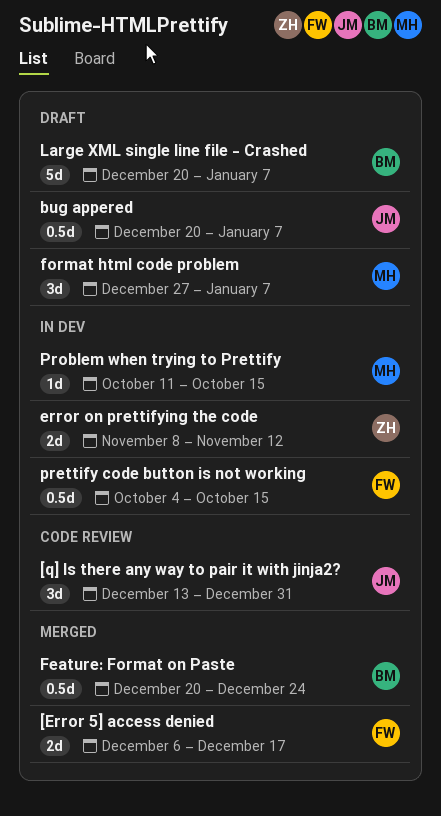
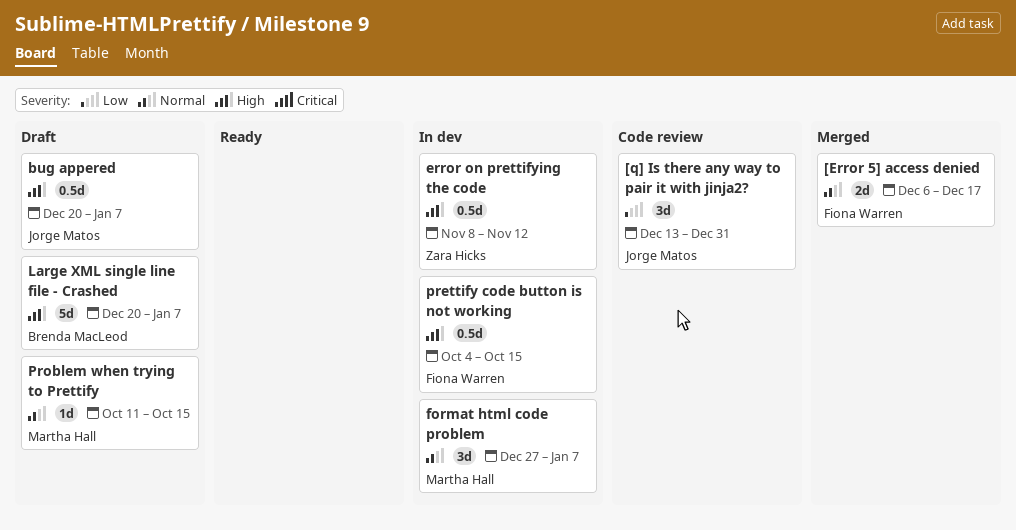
error on prettifying the code, estimate: 2d -> 0.5d
Feature: Format on Paste: present -> none
format html code problem, status: Draft -> In dev
Problem when trying to Prettify, status: In dev -> Draft

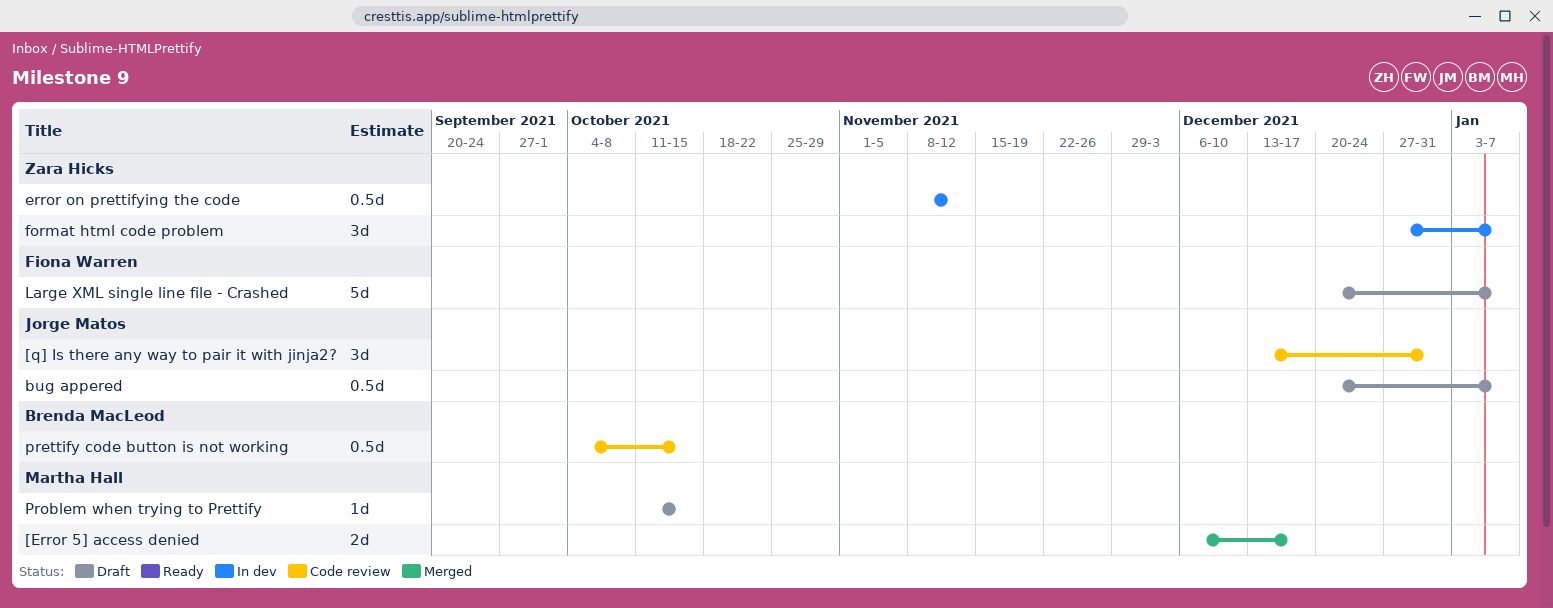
[Error 5] access denied, owner: Fiona Warren -> Martha Hall
format html code problem, owner: Martha Hall -> Zara Hicks
Large XML single line file - Crashed, owner: Brenda MacLeod -> Fiona Warren
prettify code button is not working, status: In dev -> Code review
prettify code button is not working, owner: Fiona Warren -> Brenda MacLeod

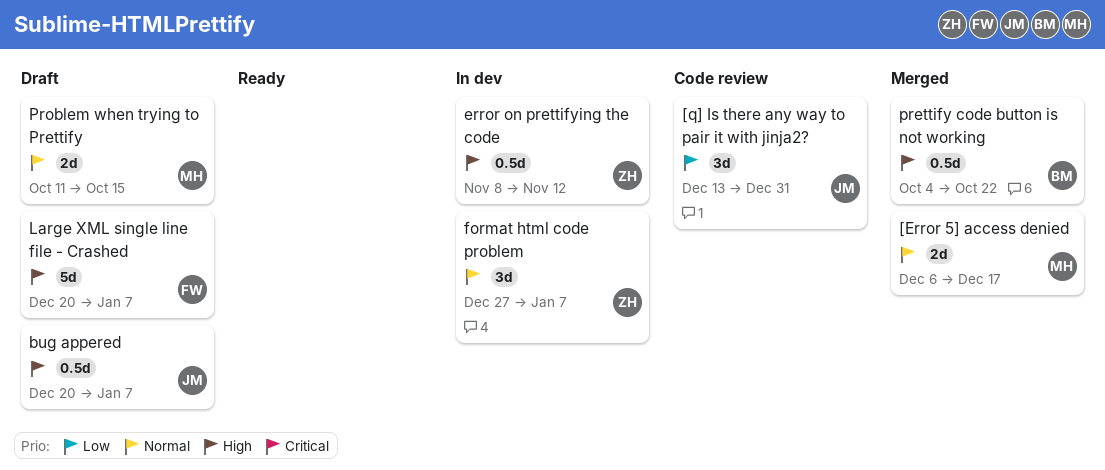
prettify code button is not working, status: Code review -> Merged
prettify code button is not working, due: Oct 15 -> Oct 22
Problem when trying to Prettify, estimate: 1d -> 2d

